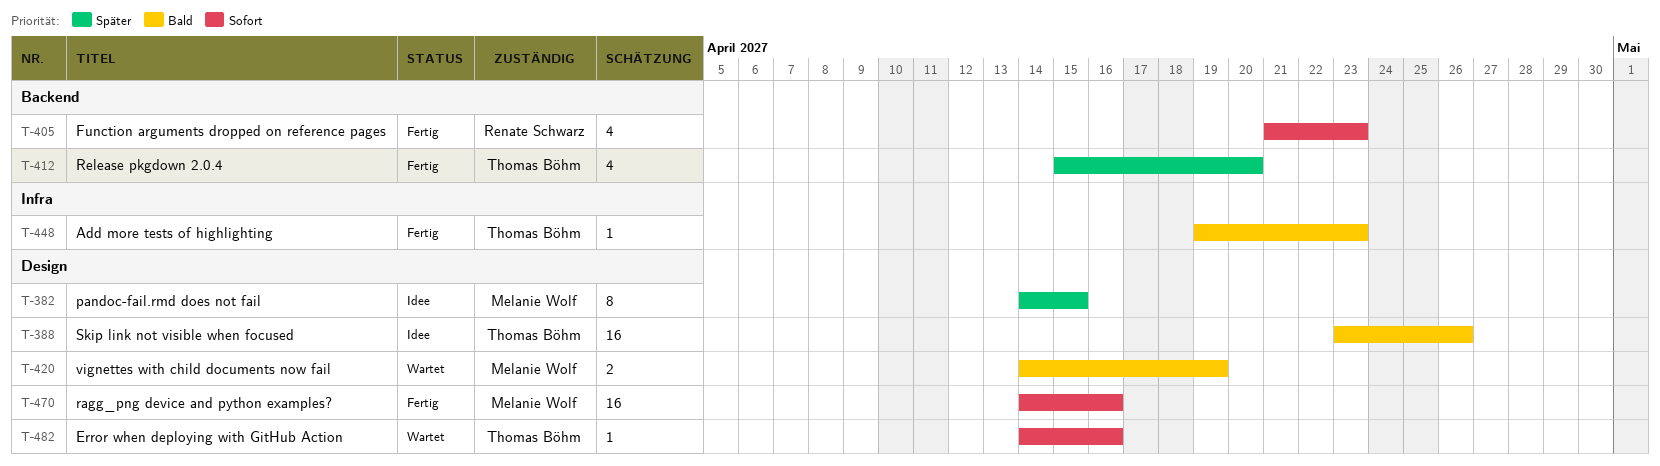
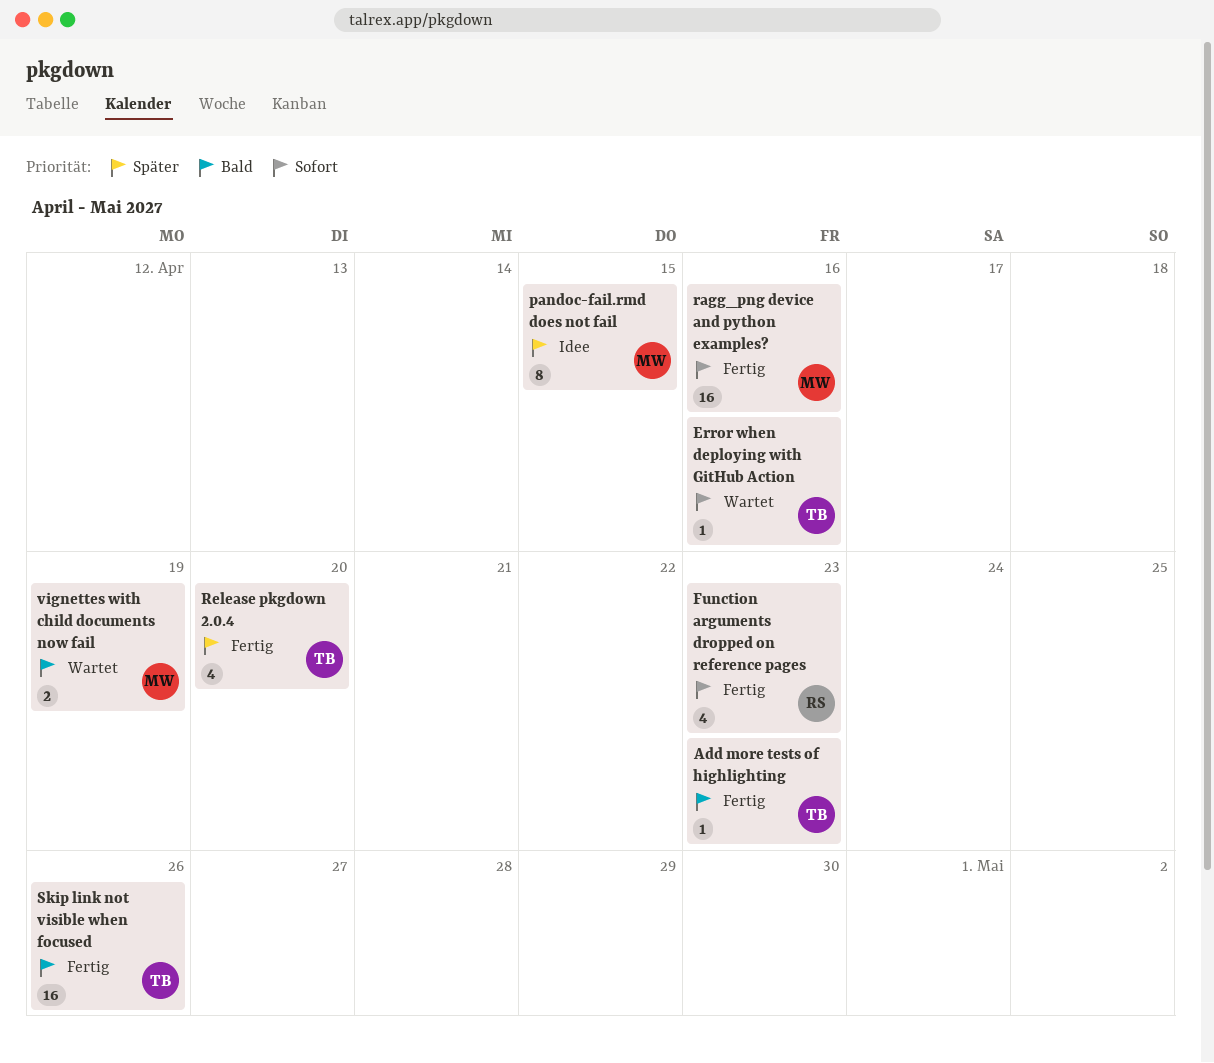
Skip link not visible when focused, status: Idee -> Fertig

